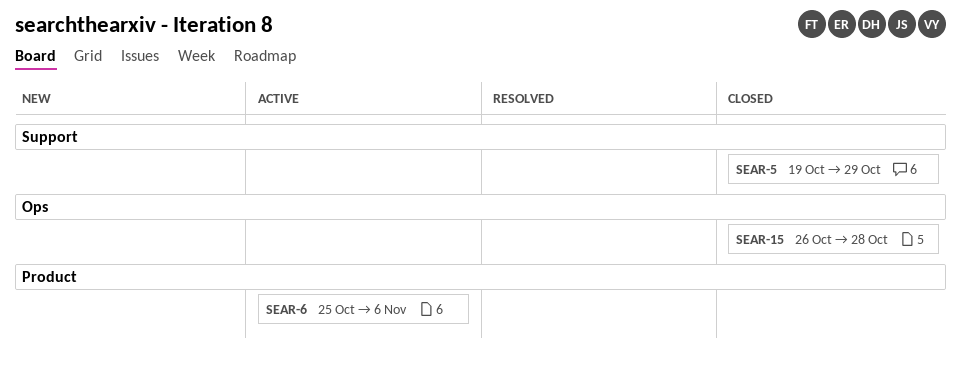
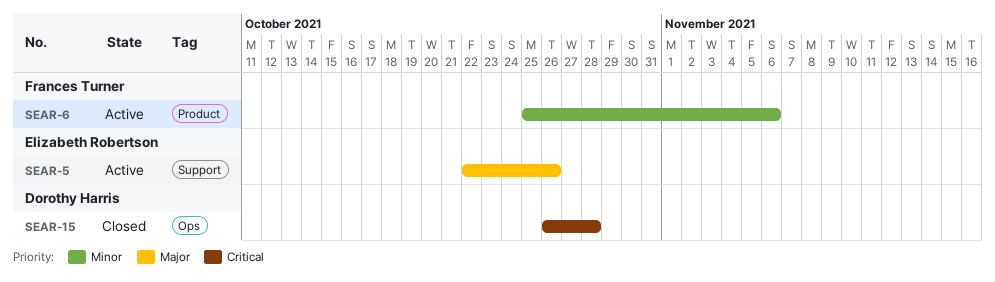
SEAR-5, status: Closed -> Active
SEAR-5, start: Oct 19 -> Oct 22
SEAR-5, due: Oct 29 -> Oct 26

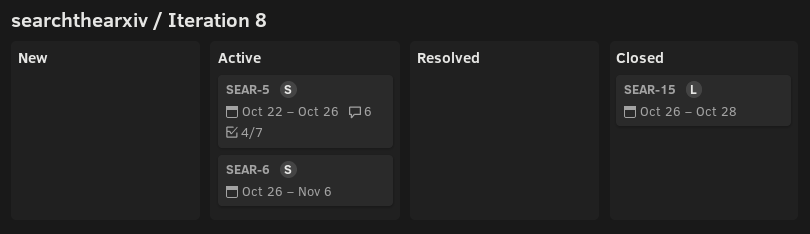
SEAR-6, start: Oct 25 -> Oct 26

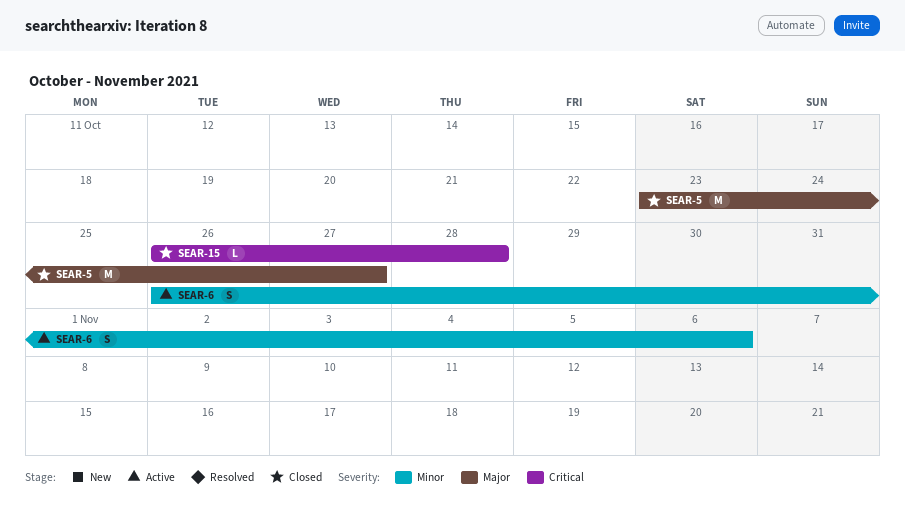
SEAR-5, status: Active -> Closed
SEAR-5, estimate: S -> M
SEAR-5, start: Oct 22 -> Oct 23
SEAR-5, due: Oct 26 -> Oct 27

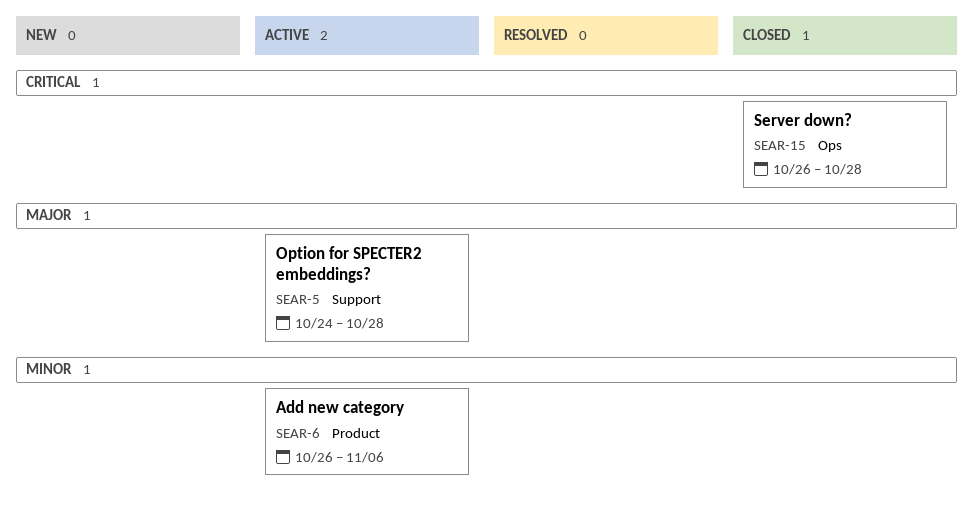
SEAR-5, status: Closed -> Active
SEAR-5, start: Oct 23 -> Oct 24
SEAR-5, due: Oct 27 -> Oct 28

